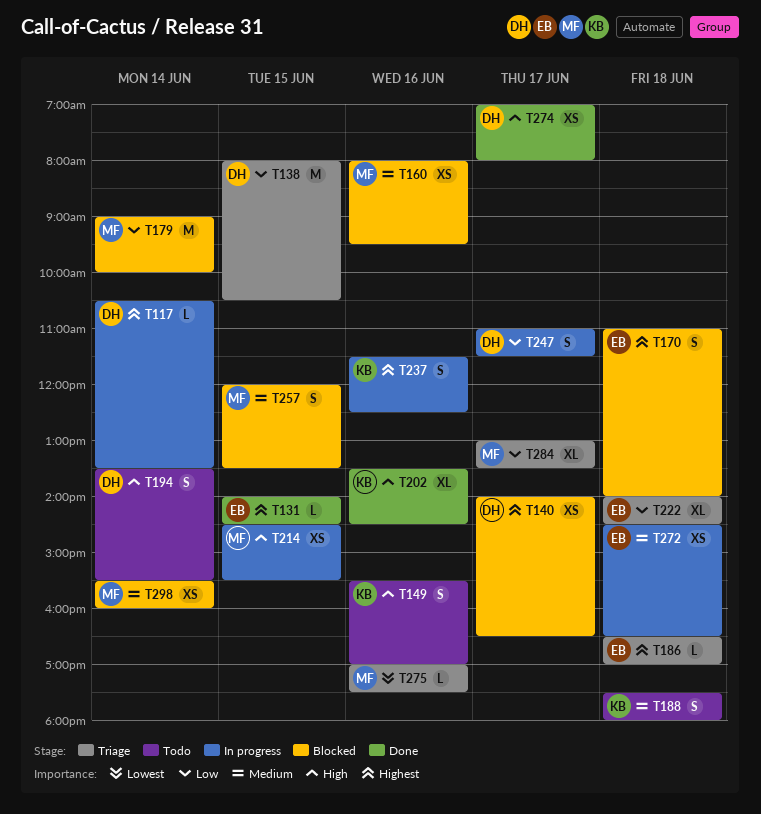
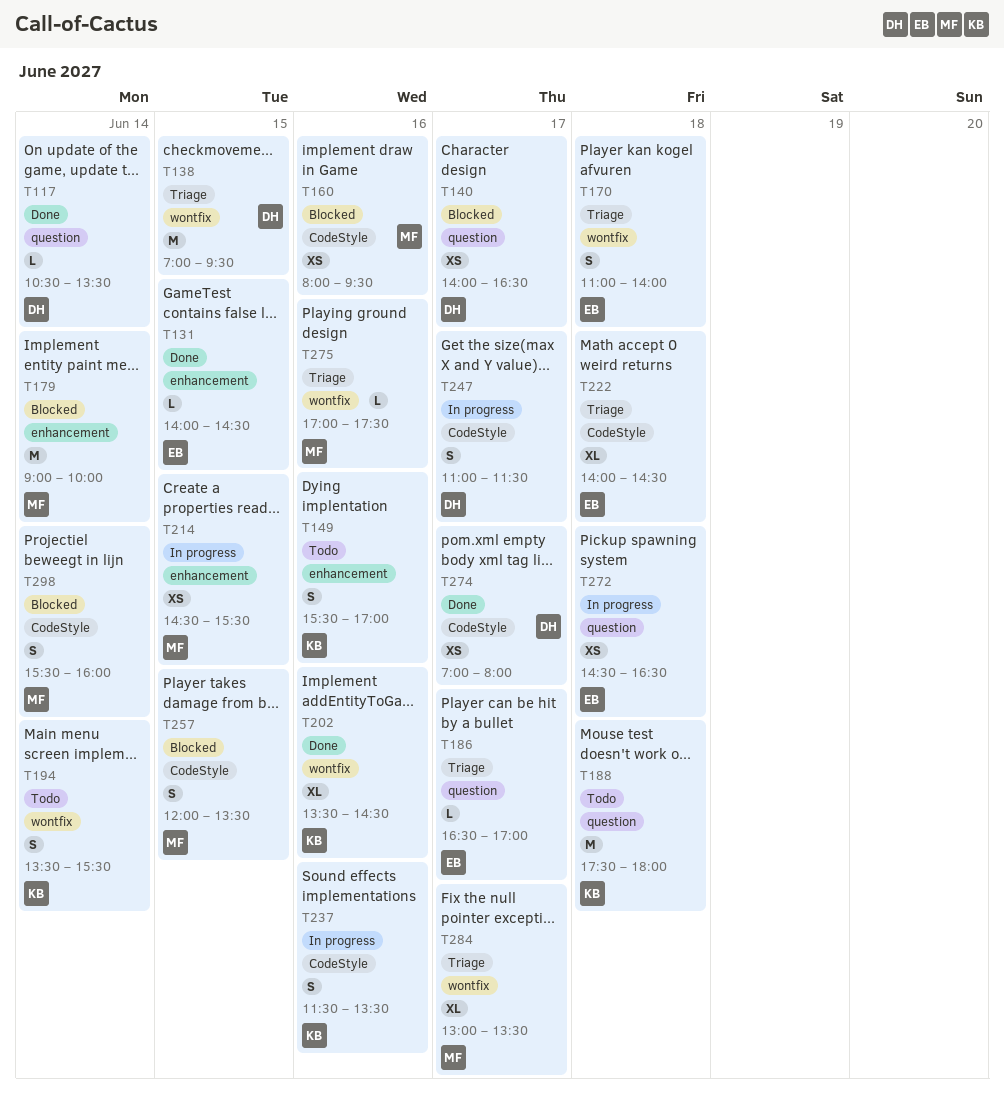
T117, status: In progress -> Done
T138, begins: 08:00 -> 07:00
T138, ends: 10:30 -> 09:30
T170, status: Blocked -> Triage
T186, day: Jun 18 -> Jun 17
T188, estimate: S -> M
T194, owner: DH -> KB
T237, ends: 12:30 -> 13:30
T298, estimate: XS -> S

